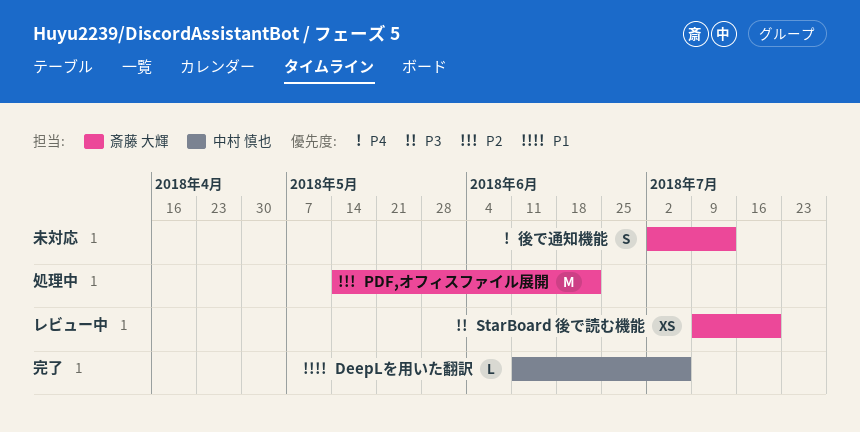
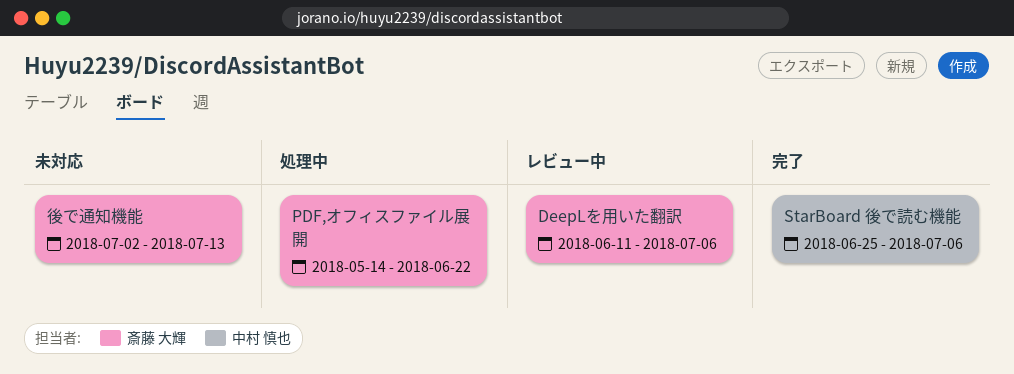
DeepLを用いた翻訳, status: 完了 -> レビュー中
DeepLを用いた翻訳, owner: 中村 慎也 -> 斎藤 大輝
StarBoard 後で読む機能, status: レビュー中 -> 完了
StarBoard 後で読む機能, owner: 斎藤 大輝 -> 中村 慎也
StarBoard 後で読む機能, start: Jul 9 -> Jun 25
StarBoard 後で読む機能, due: Jul 20 -> Jul 6

